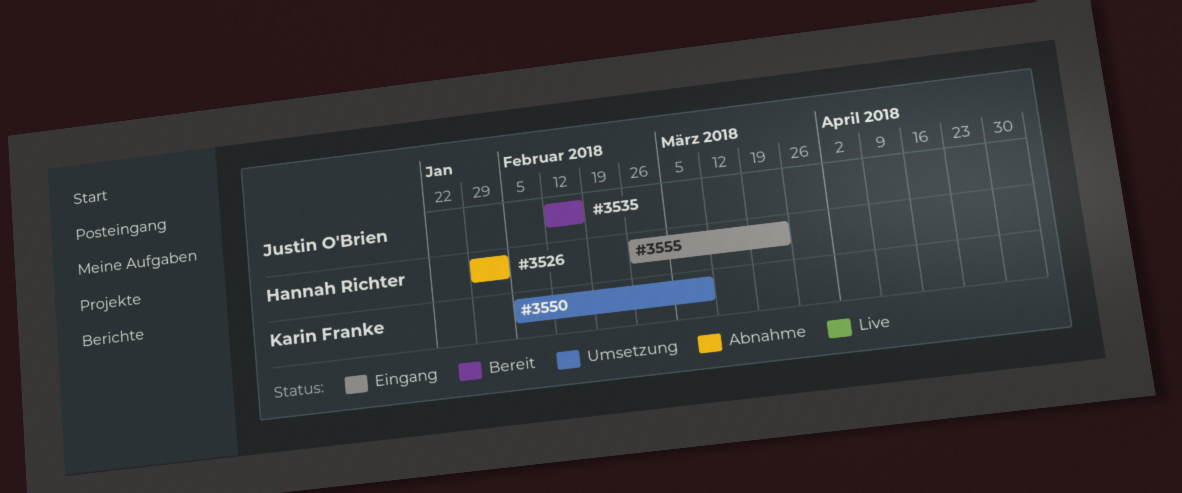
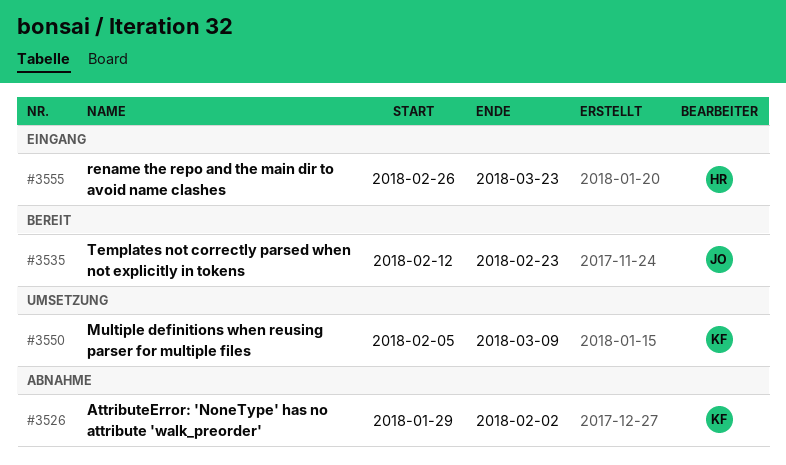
#3526, owner: Hannah Richter -> Karin Franke
#3535, due: Feb 16 -> Feb 23

